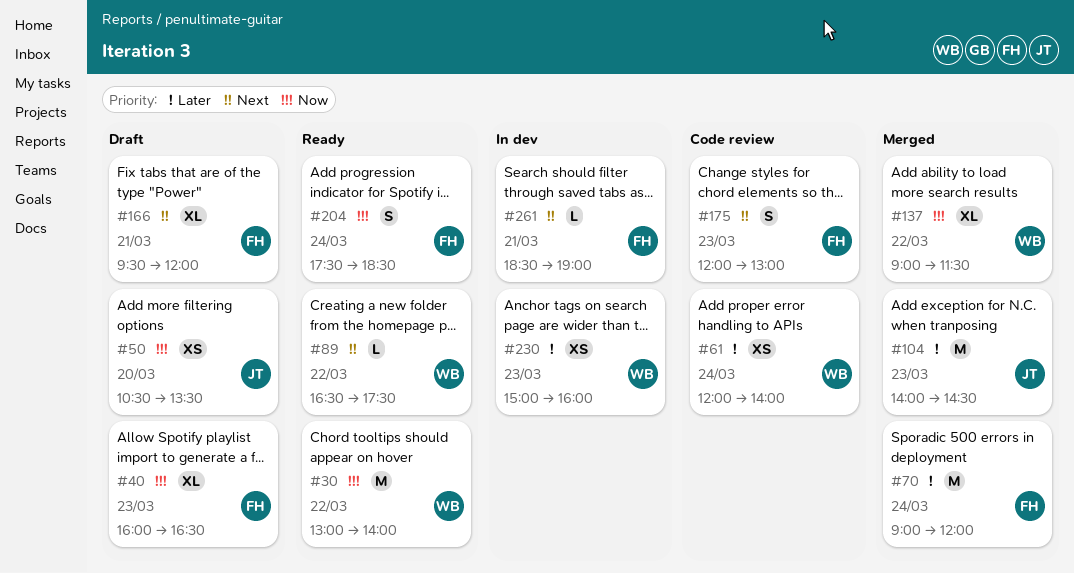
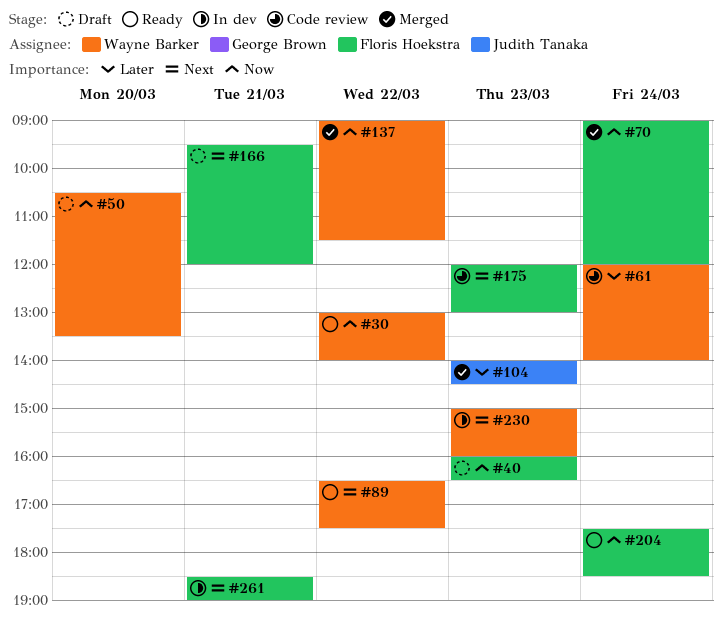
#50, owner: Judith Tanaka -> Wayne Barker
#70, priority: Later -> Now
#230, priority: Later -> Next

